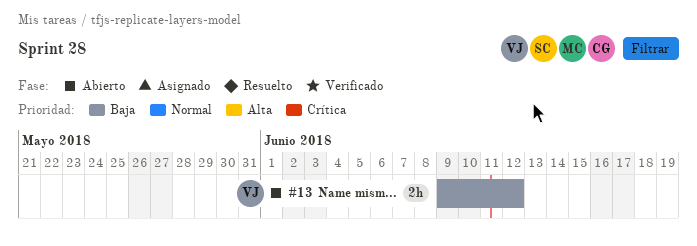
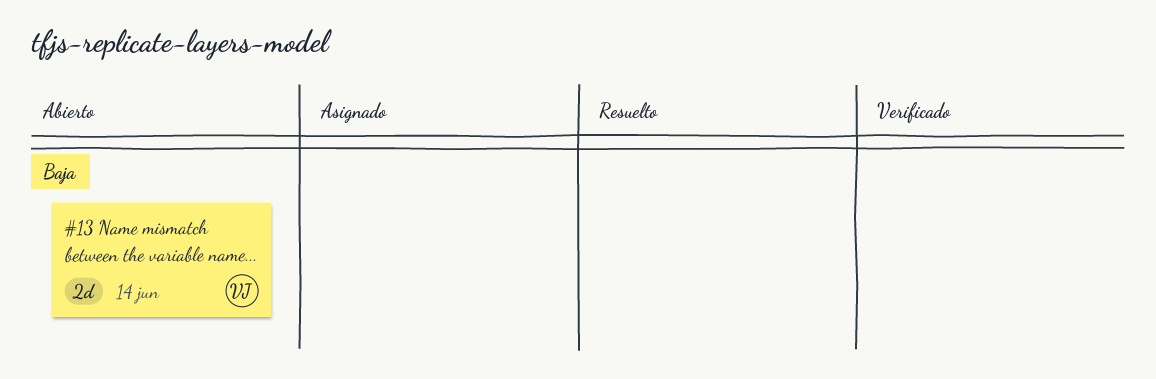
#13, estimate: 2h -> 2d
#13, due: Jun 12 -> Jun 14

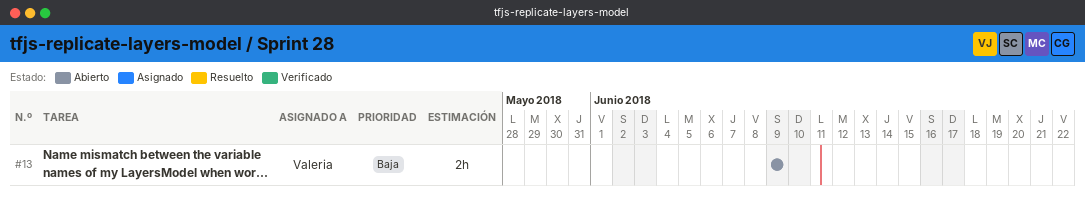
#13, estimate: 2d -> 2h
#13, due: Jun 14 -> Jun 9

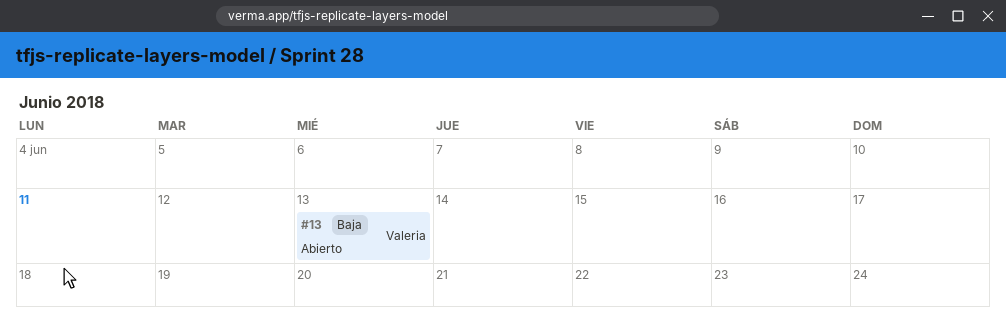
#13, due: Jun 9 -> Jun 13

